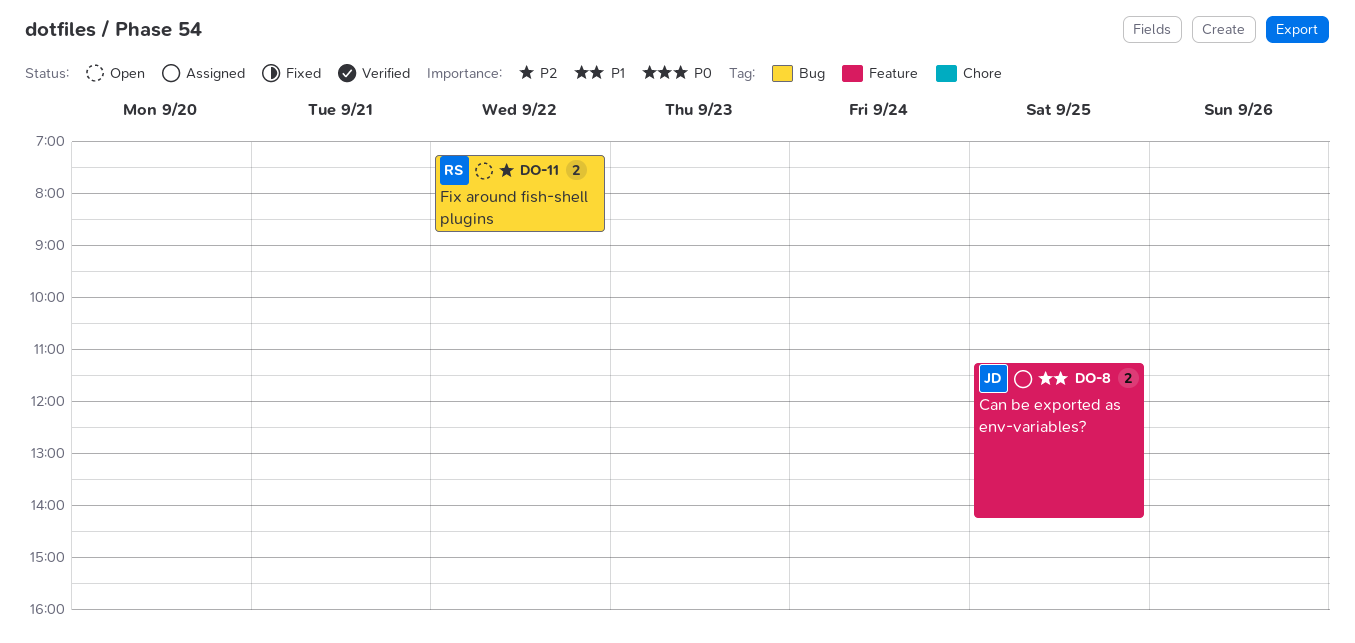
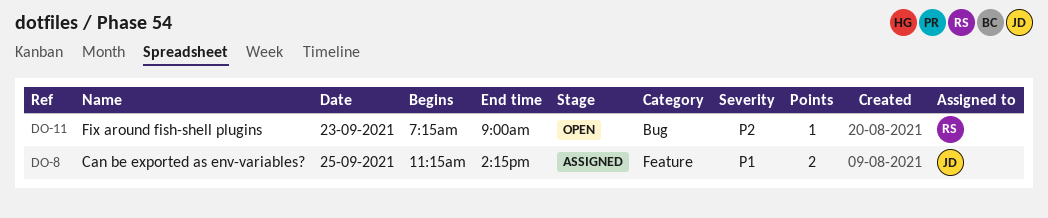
DO-11, estimate: 2 -> 1
DO-11, day: Sep 22 -> Sep 23
DO-11, ends: 08:45 -> 09:00

